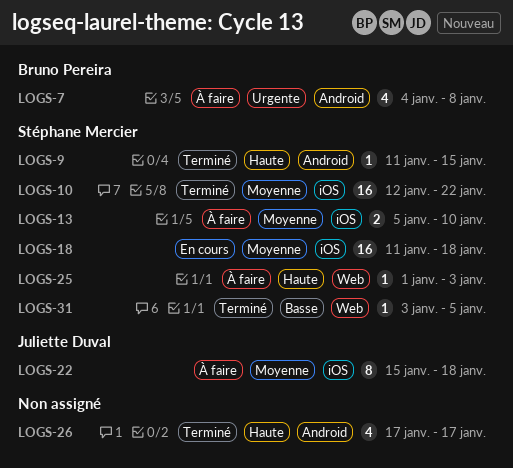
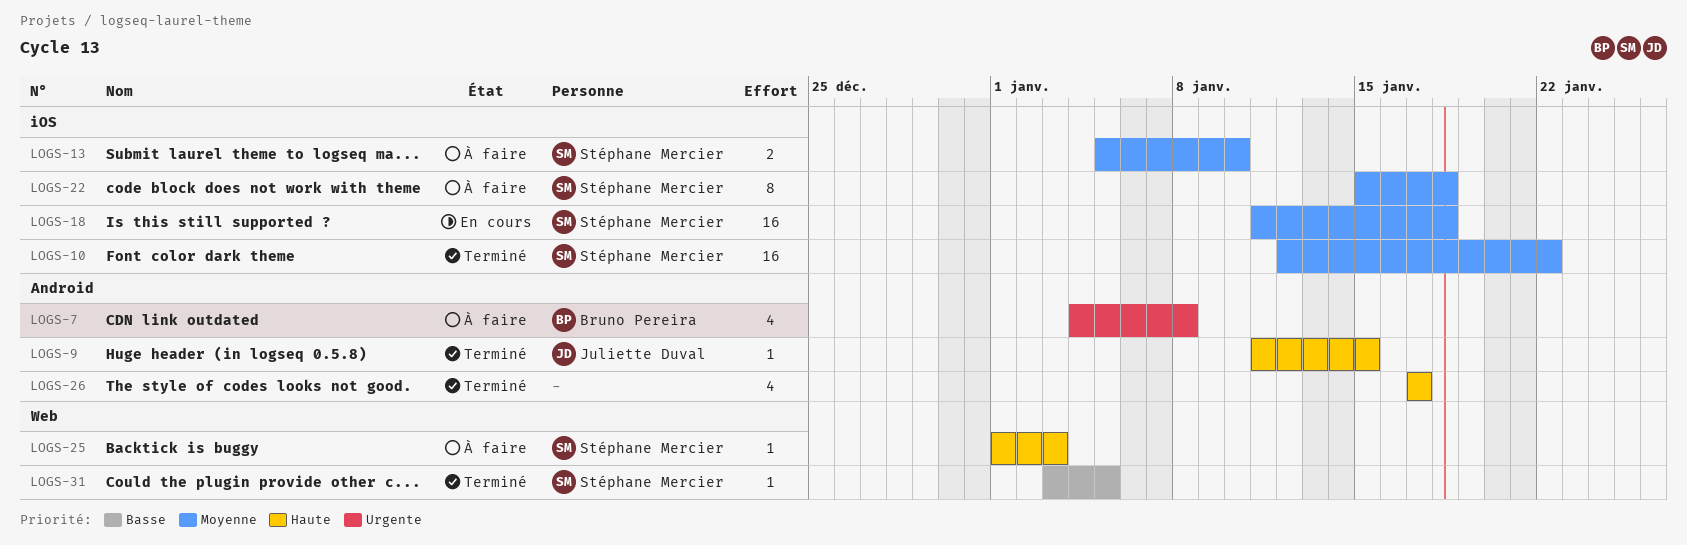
LOGS-9, owner: Stéphane Mercier -> Juliette Duval
LOGS-22, owner: Juliette Duval -> Stéphane Mercier

